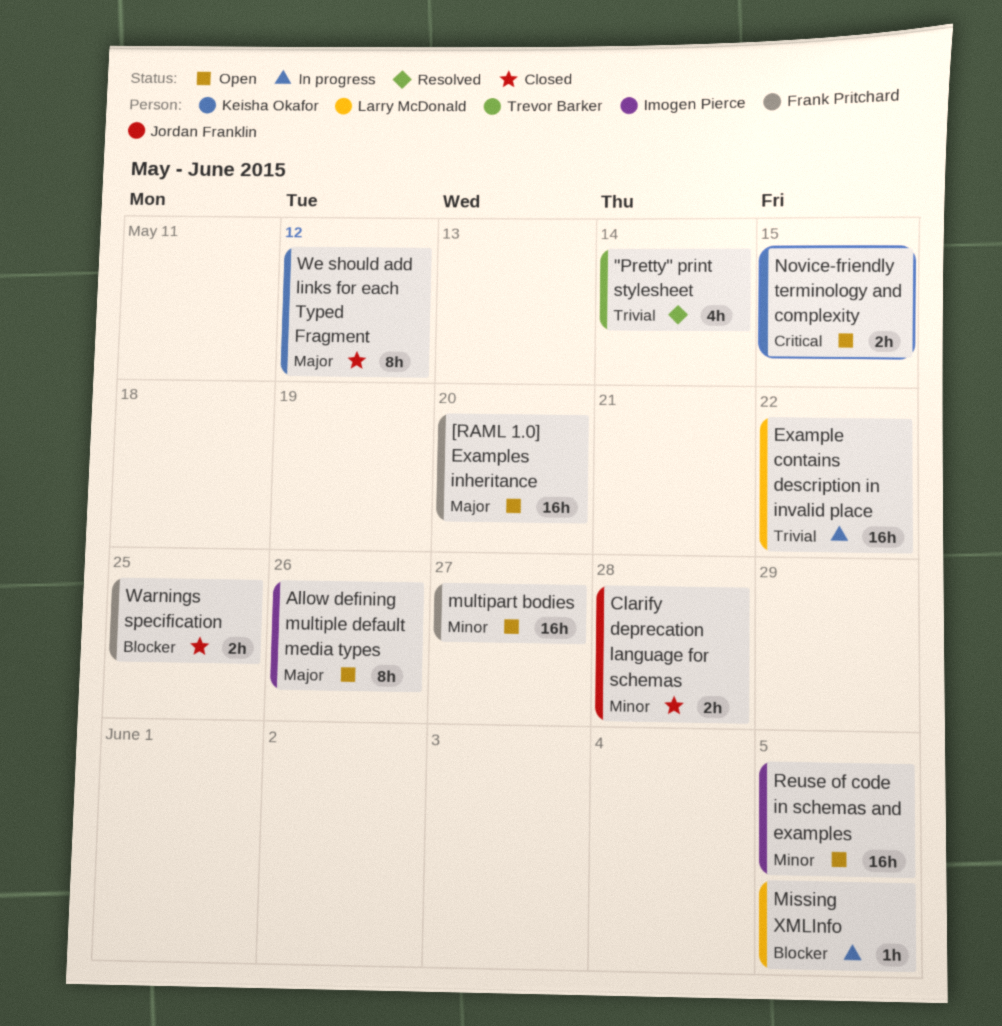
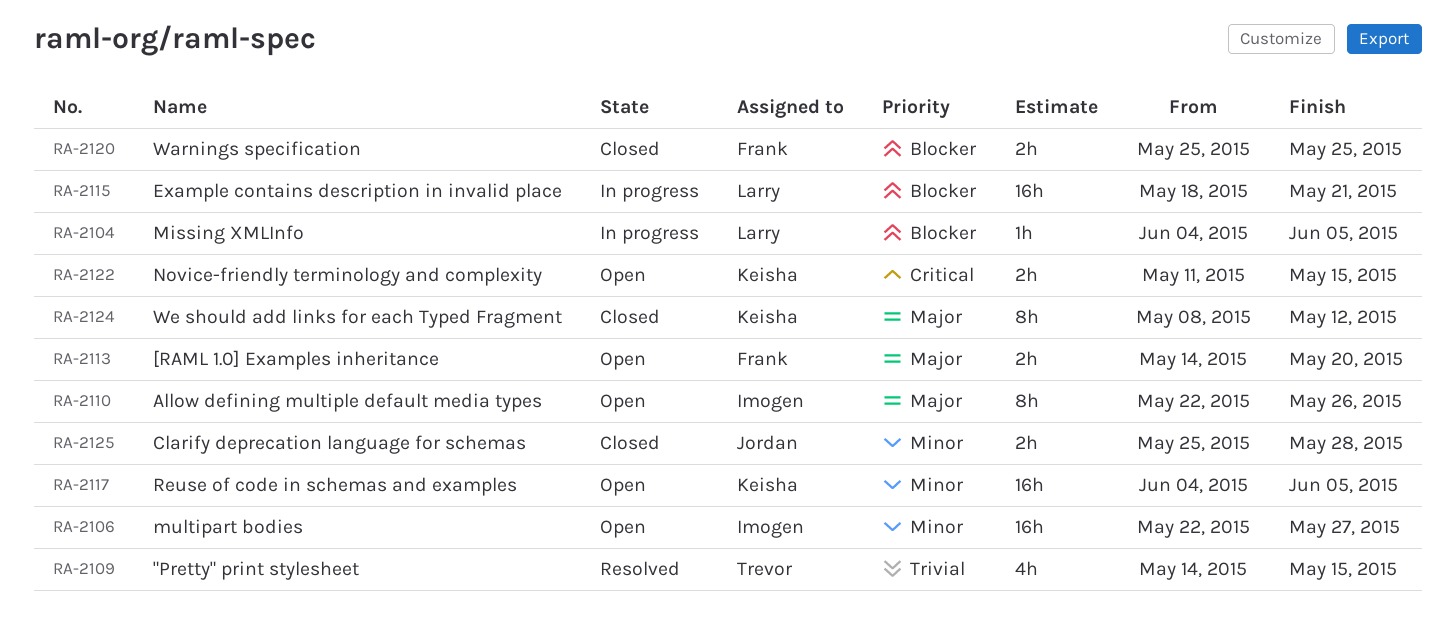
"Pretty" print stylesheet, due: May 14 -> May 15
[RAML 1.0] Examples inheritance, estimate: 16h -> 2h
Example contains description in invalid place, priority: Trivial -> Blocker
Example contains description in invalid place, due: May 22 -> May 21
multipart bodies, owner: Frank Pritchard -> Imogen Pierce
Reuse of code in schemas and examples, owner: Imogen Pierce -> Keisha Okafor

